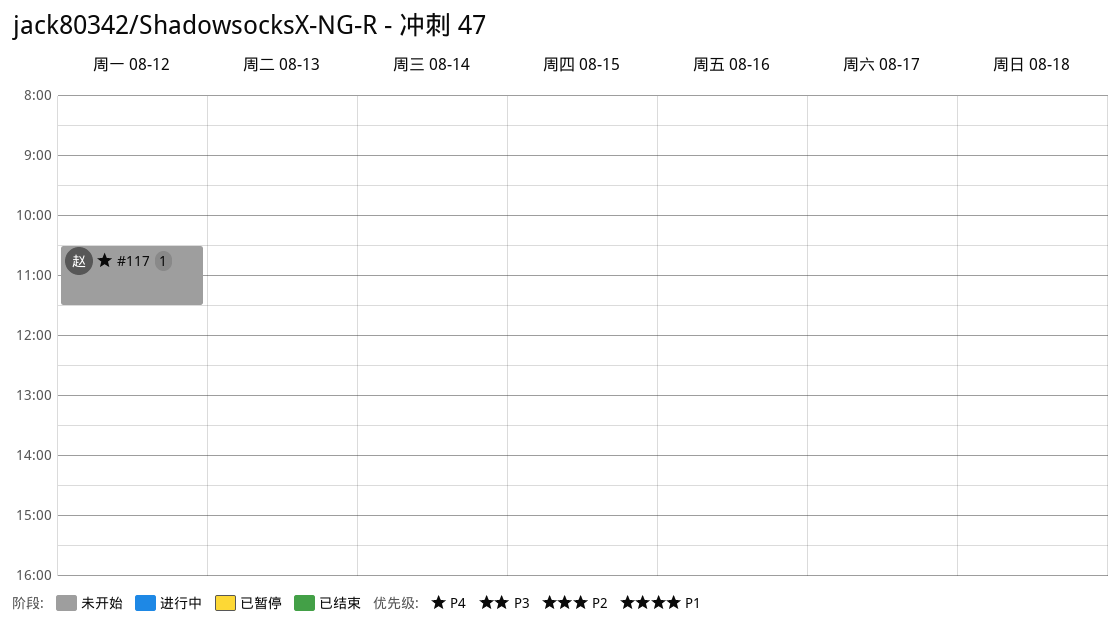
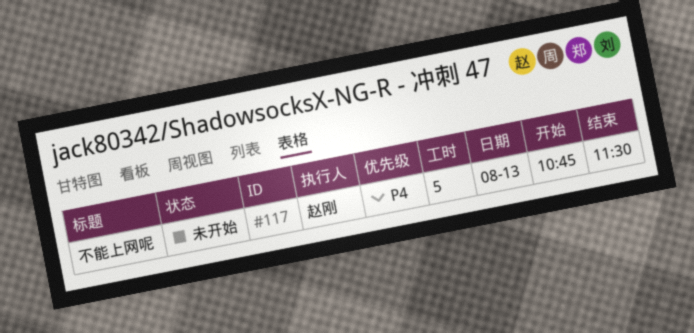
#117, estimate: 1 -> 5
#117, day: Aug 12 -> Aug 13
#117, begins: 10:30 -> 10:45

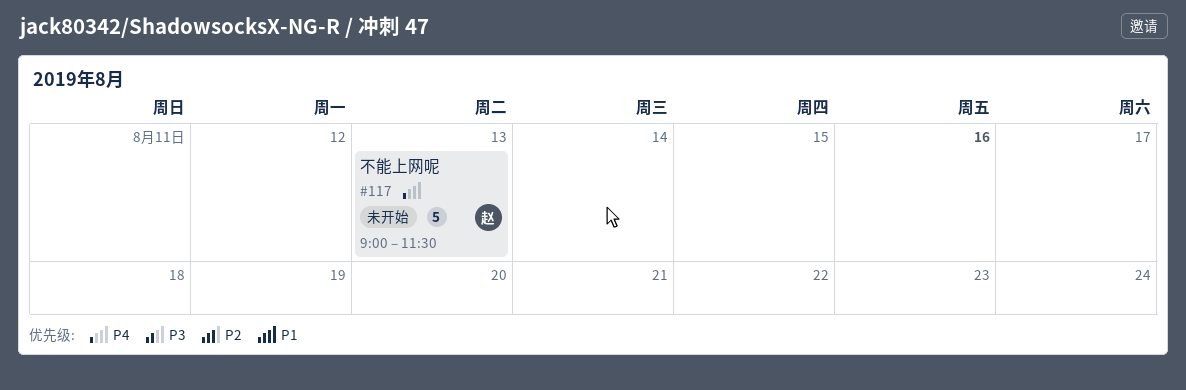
#117, begins: 10:45 -> 09:00

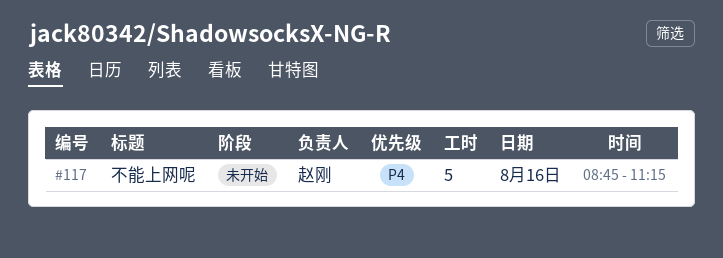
#117, day: Aug 13 -> Aug 16
#117, begins: 09:00 -> 08:45
#117, ends: 11:30 -> 11:15

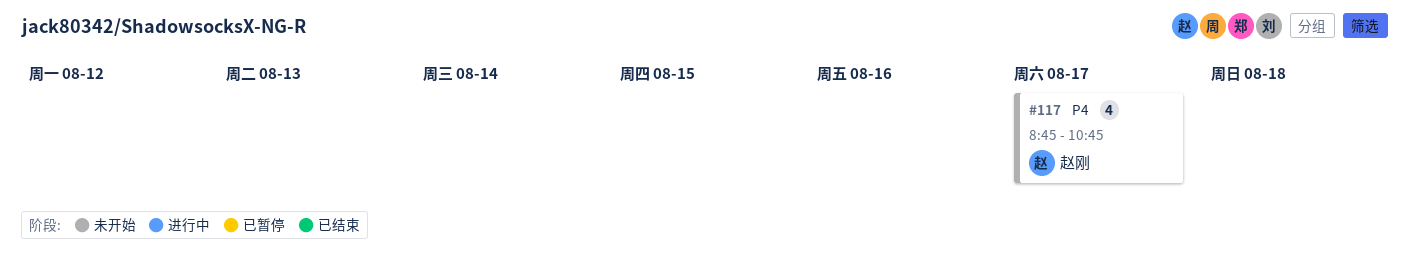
#117, estimate: 5 -> 4
#117, day: Aug 16 -> Aug 17
#117, ends: 11:15 -> 10:45

